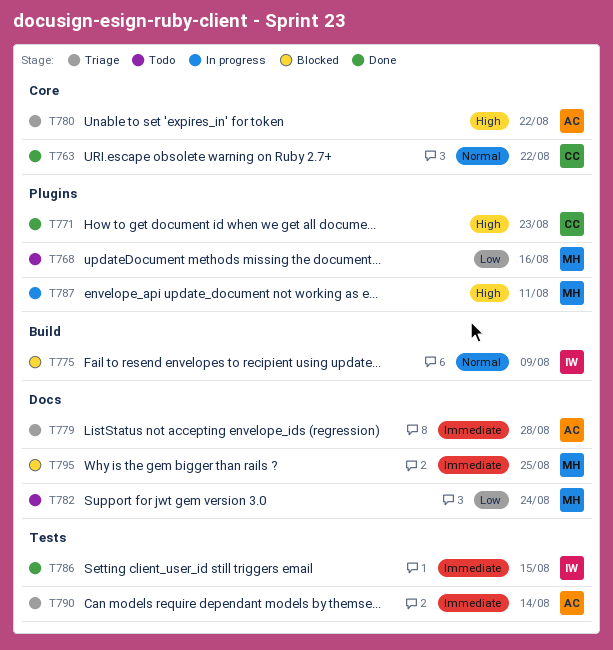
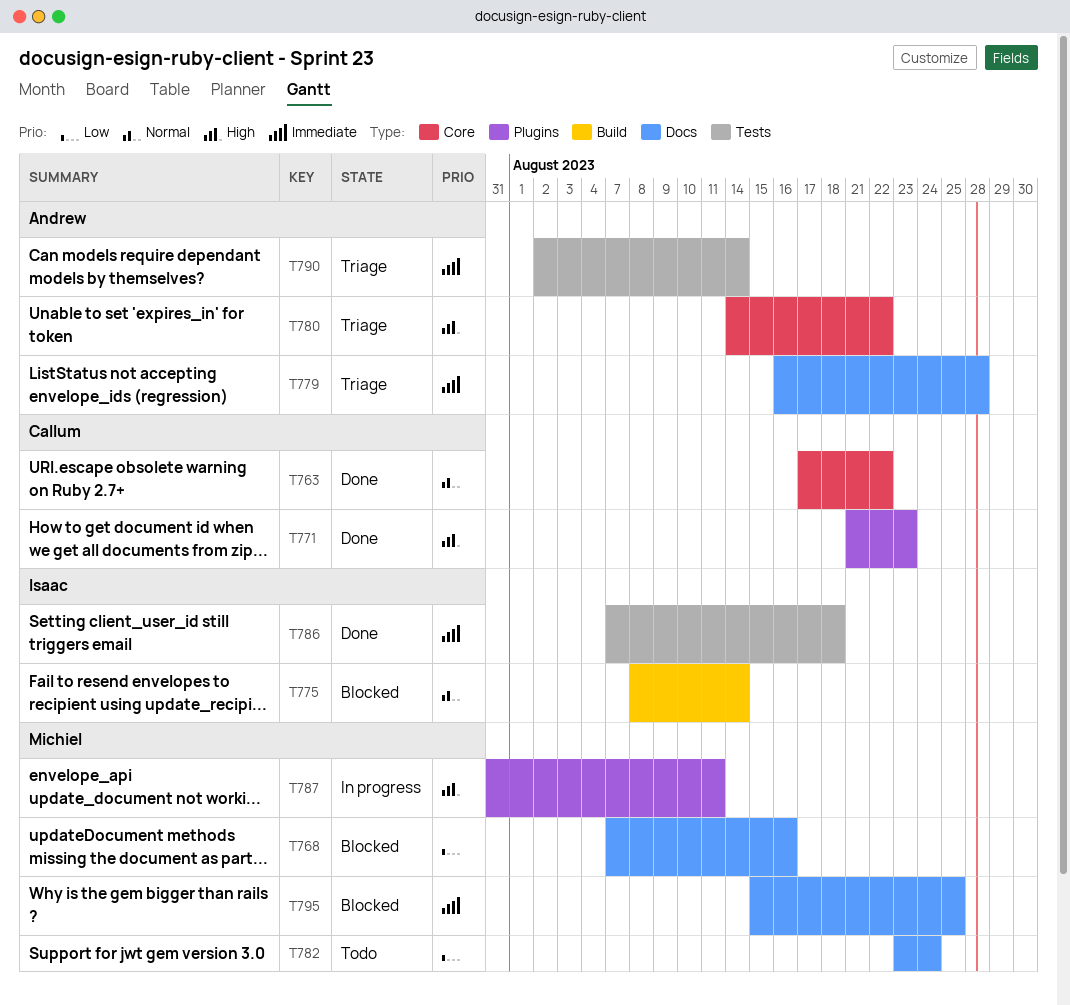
T768, status: Todo -> Blocked
T768, label: Plugins -> Docs
T775, due: Aug 9 -> Aug 14
T786, due: Aug 15 -> Aug 18

